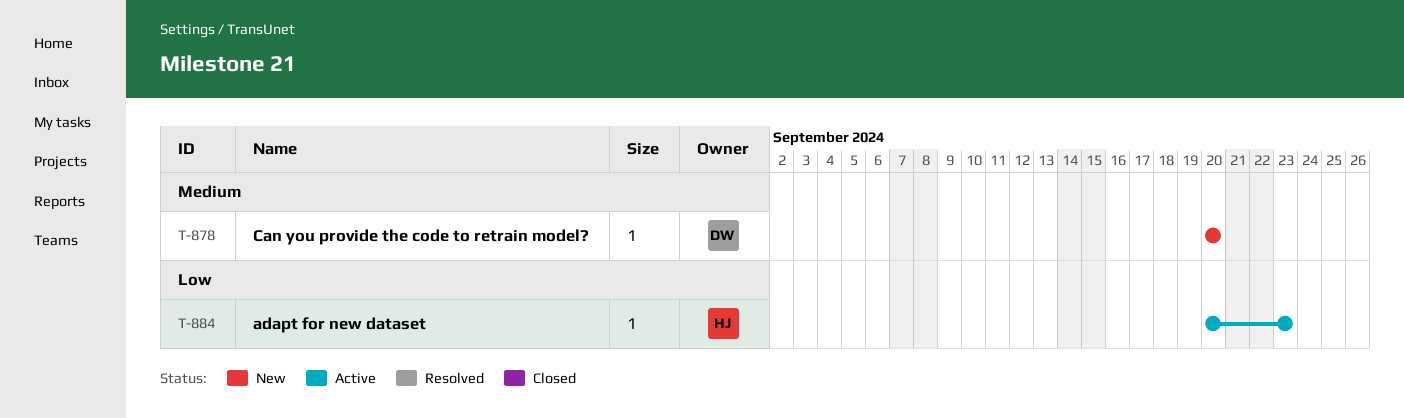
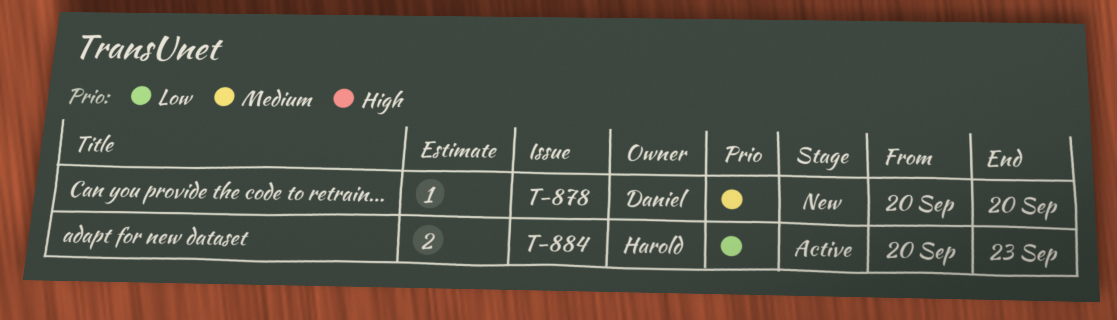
T-884, estimate: 1 -> 2

